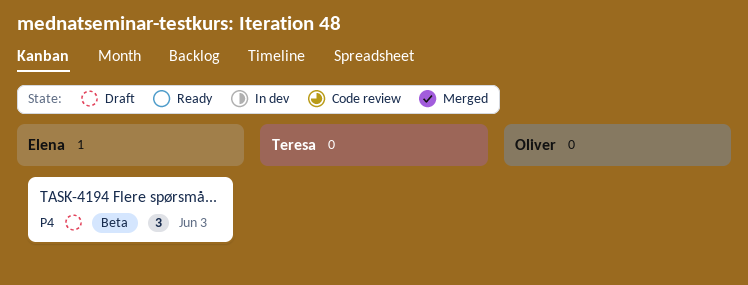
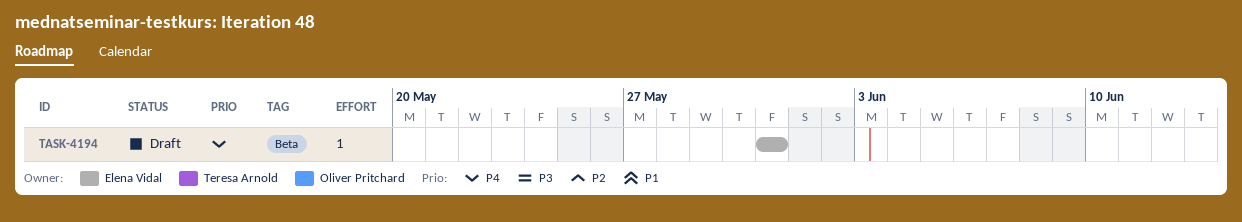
TASK-4194, estimate: 3 -> 1
TASK-4194, due: Jun 3 -> May 31

